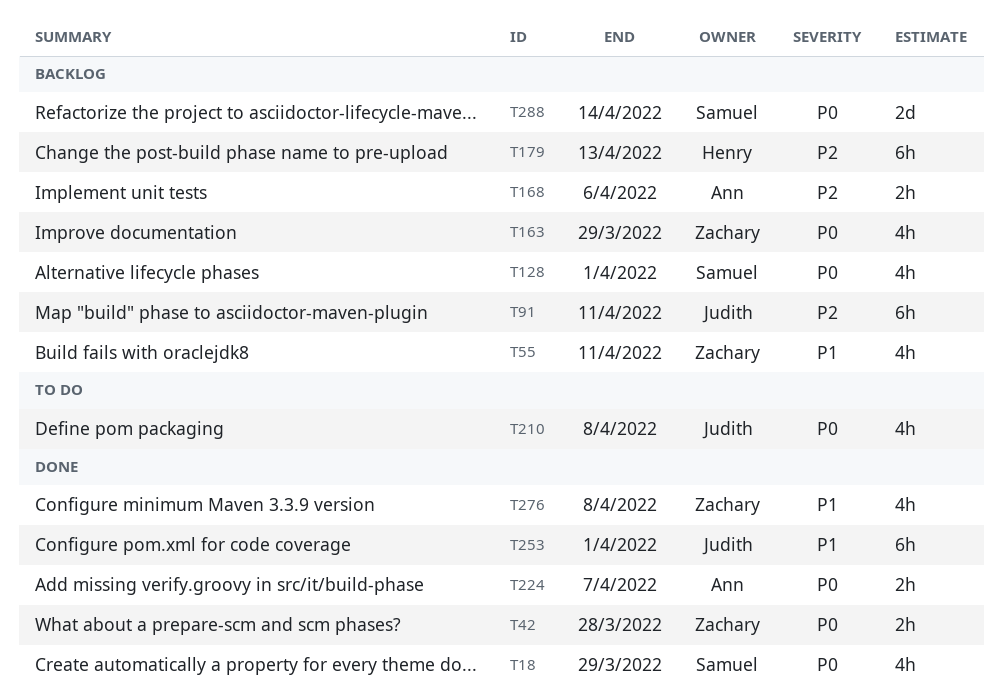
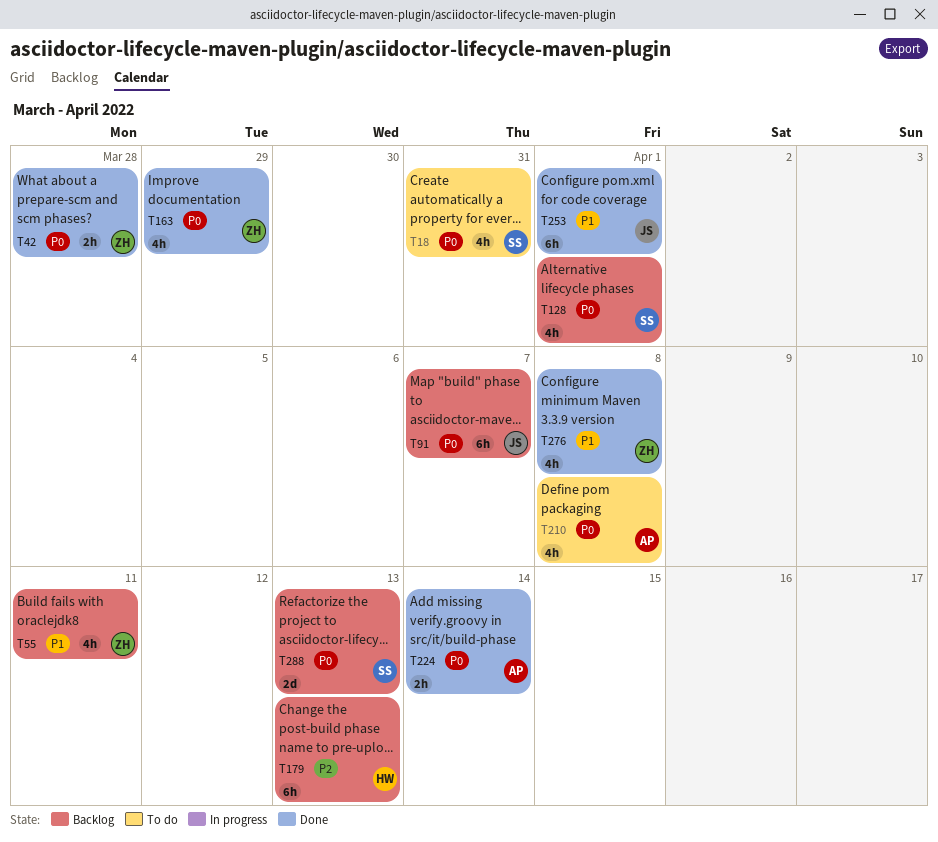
T18, status: Done -> To do
T18, due: Mar 29 -> Mar 31
T91, priority: P2 -> P0
T91, due: Apr 11 -> Apr 7
T163, status: Backlog -> Done
T168: present -> none
T210, owner: Judith -> Ann
T224, due: Apr 7 -> Apr 14
T288, due: Apr 14 -> Apr 13

